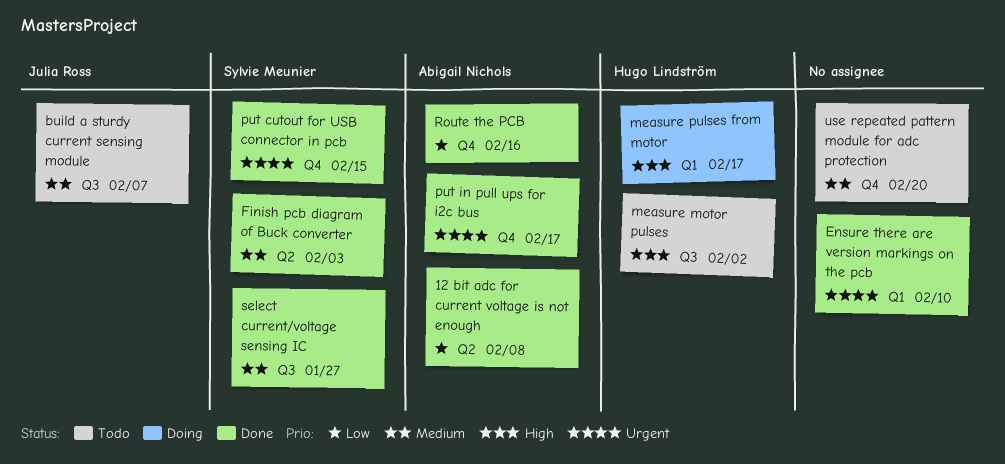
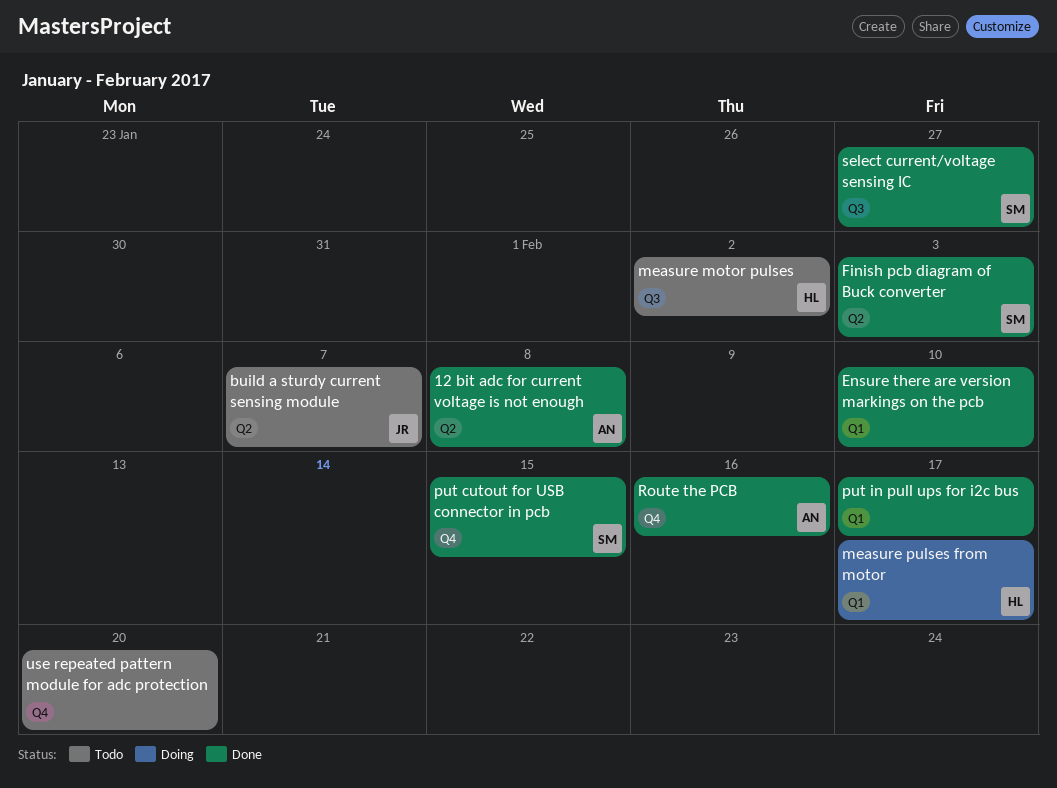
build a sturdy current sensing module, label: Q3 -> Q2
put in pull ups for i2c bus, owner: Abigail Nichols -> none
put in pull ups for i2c bus, label: Q4 -> Q1

